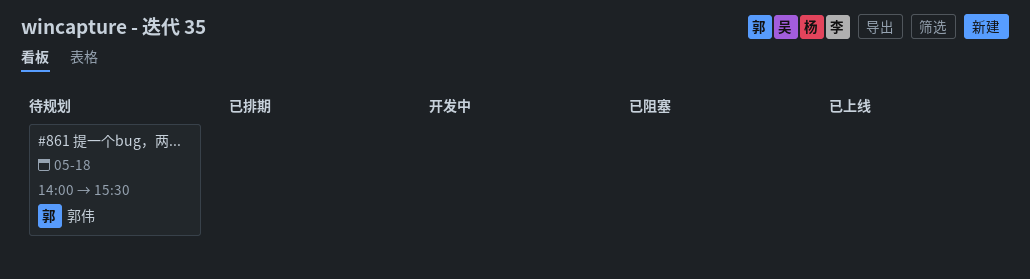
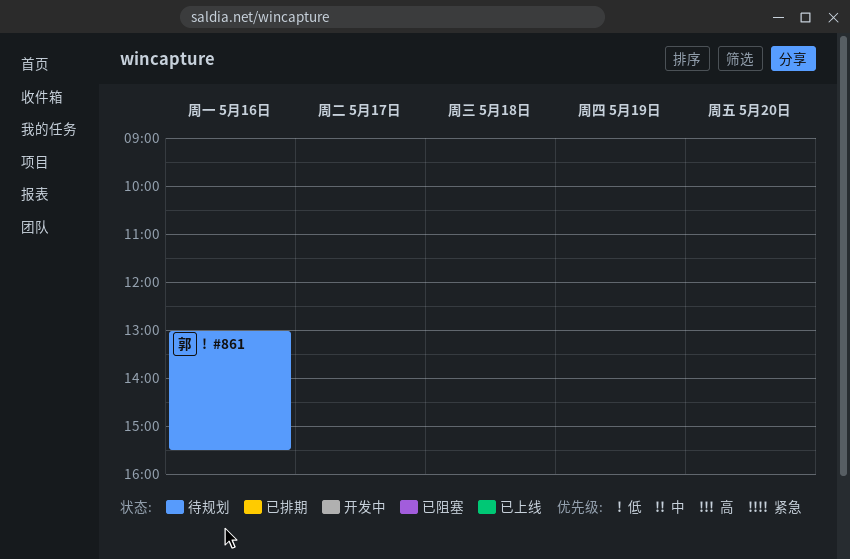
#861, day: May 18 -> May 16
#861, begins: 14:00 -> 13:00

